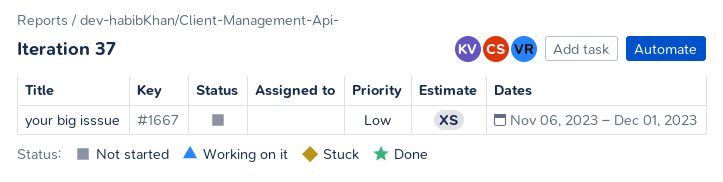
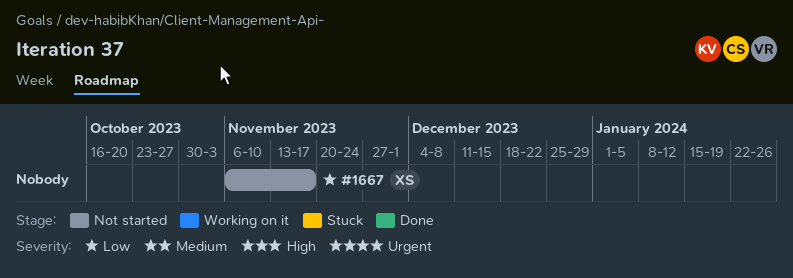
#1667, due: Dec 1 -> Nov 17

